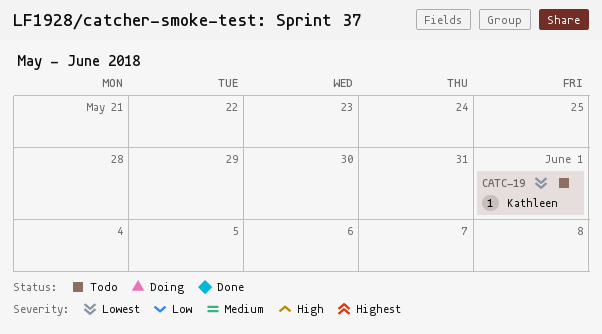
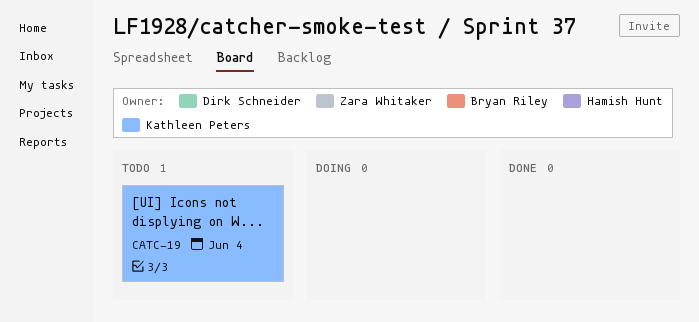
CATC-19, due: Jun 1 -> Jun 4

